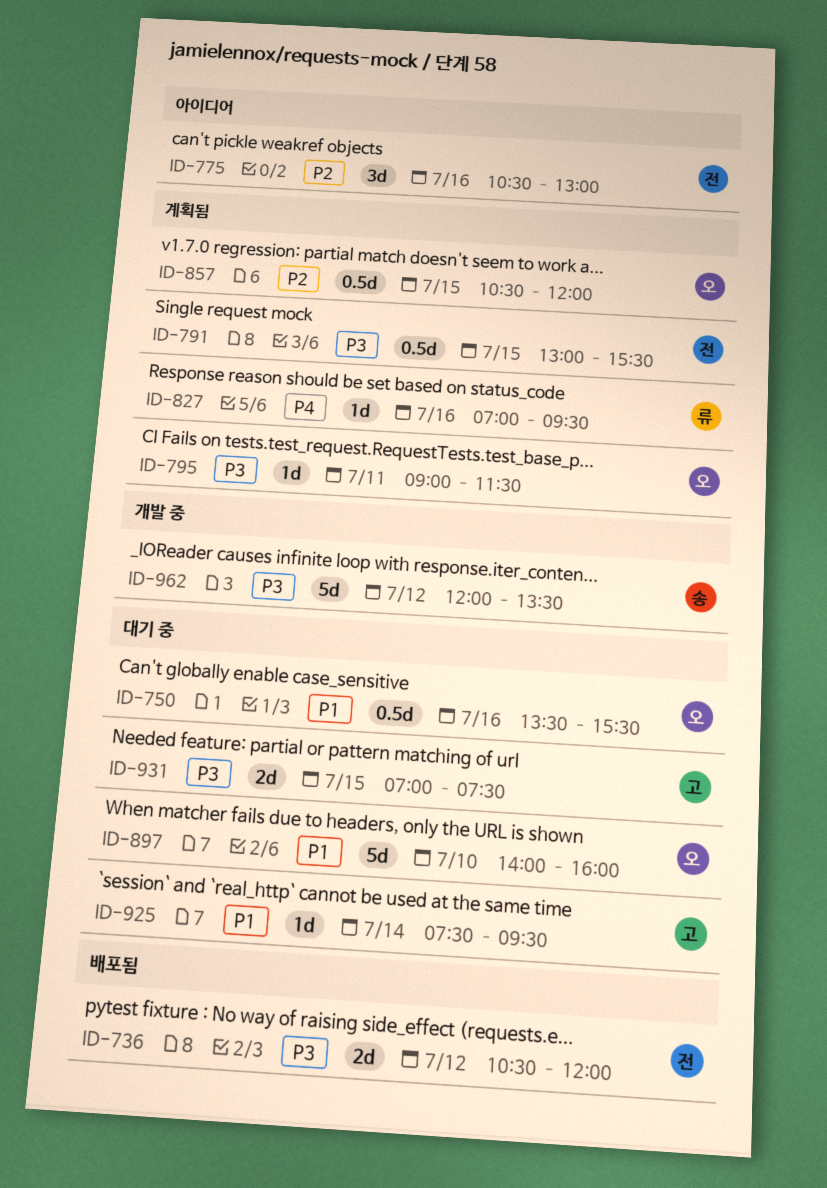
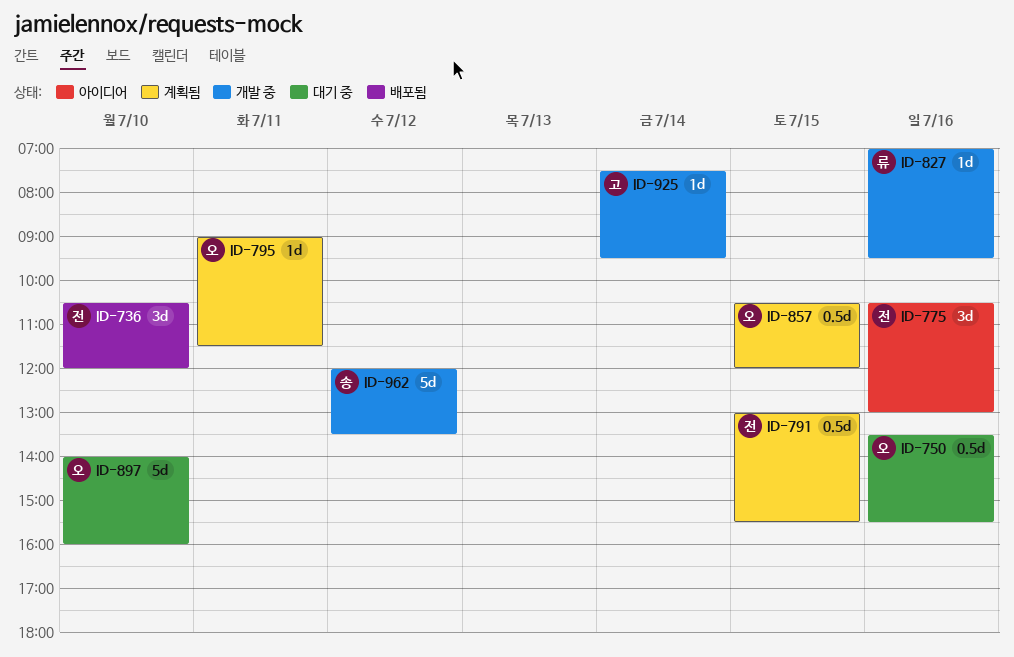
ID-736, estimate: 2d -> 3d
ID-736, day: Jul 12 -> Jul 10
ID-827, status: 계획됨 -> 개발 중
ID-925, status: 대기 중 -> 개발 중
ID-931: present -> none

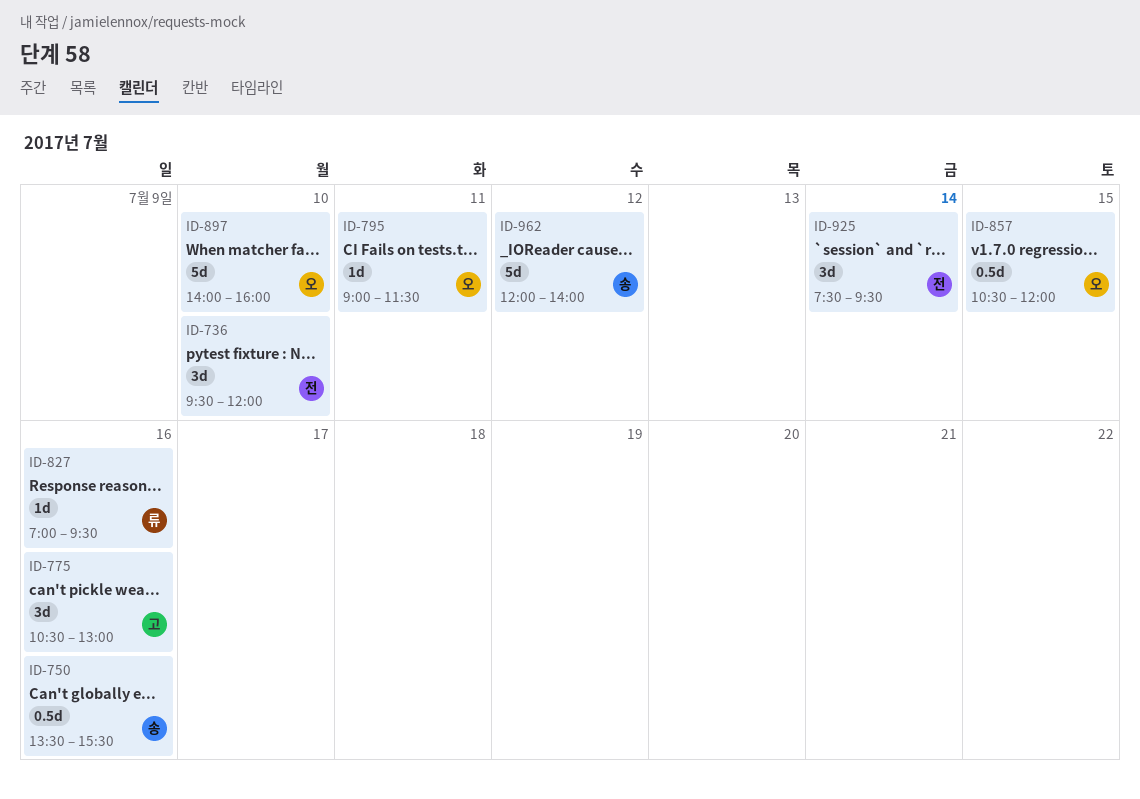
ID-736, begins: 10:30 -> 09:30
ID-750, owner: 오 -> 송
ID-775, owner: 전 -> 고
ID-791: present -> none
ID-925, owner: 고 -> 전
ID-925, estimate: 1d -> 3d
ID-962, ends: 13:30 -> 14:00

